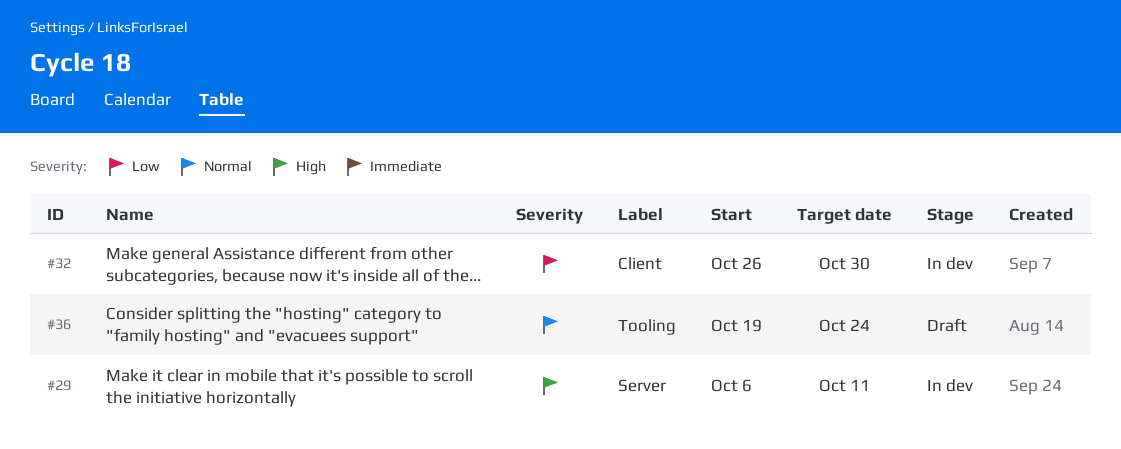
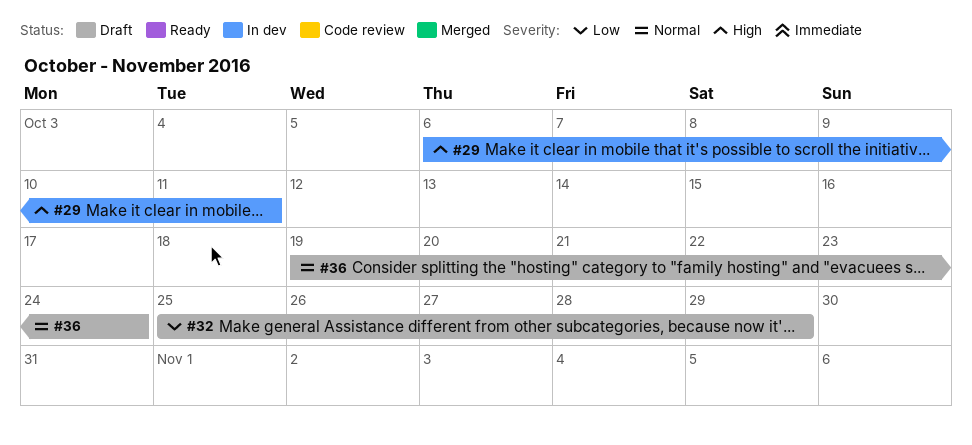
#32, status: In dev -> Draft
#32, start: Oct 26 -> Oct 25
#32, due: Oct 30 -> Oct 29

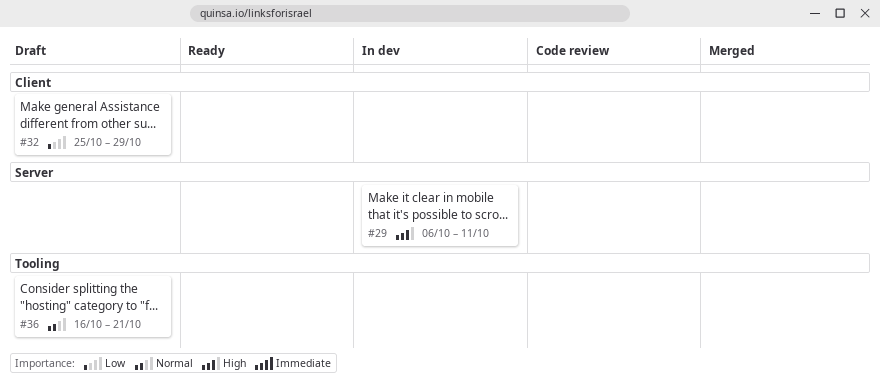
#36, start: Oct 19 -> Oct 16
#36, due: Oct 24 -> Oct 21

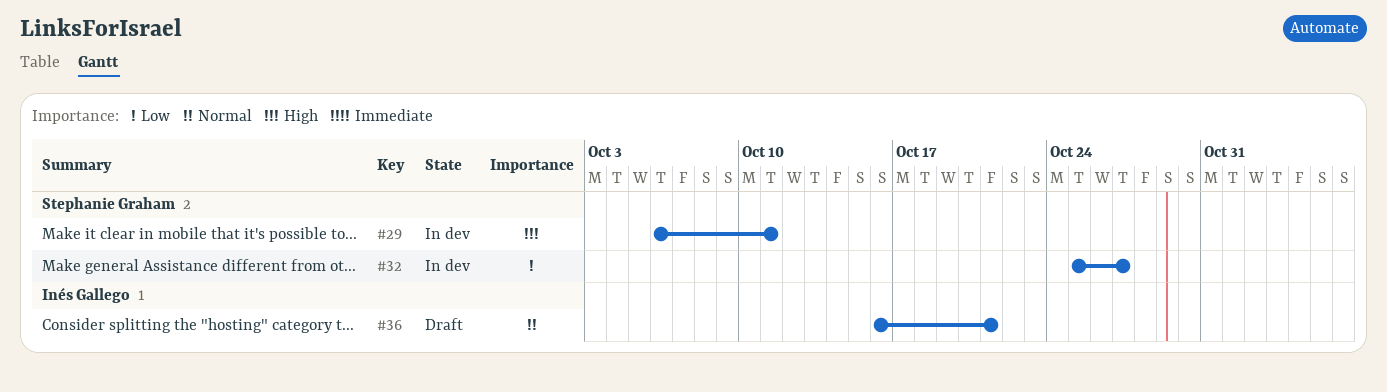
#32, status: Draft -> In dev
#32, due: Oct 29 -> Oct 27

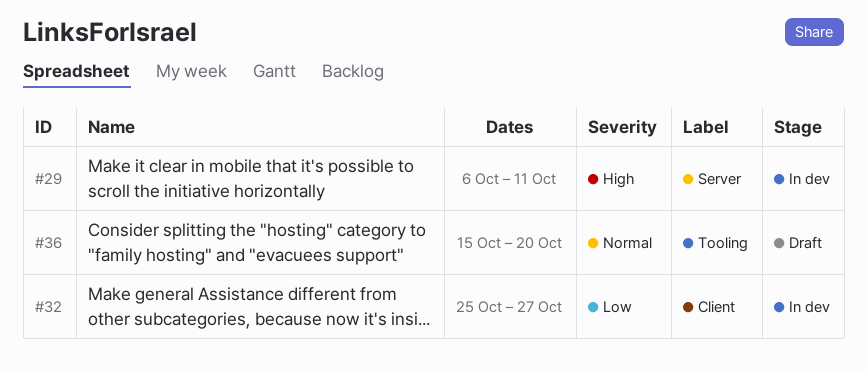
#36, start: Oct 16 -> Oct 15
#36, due: Oct 21 -> Oct 20

